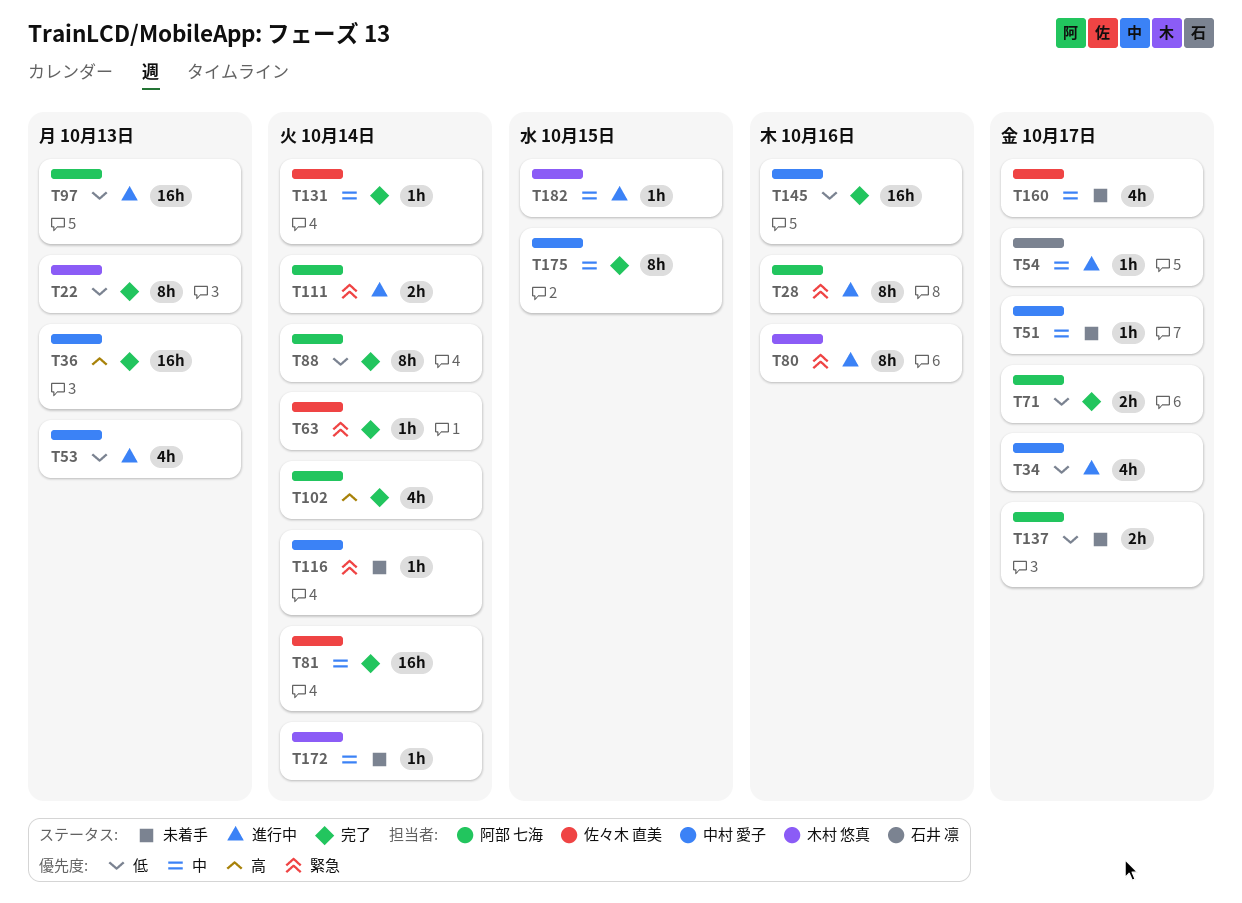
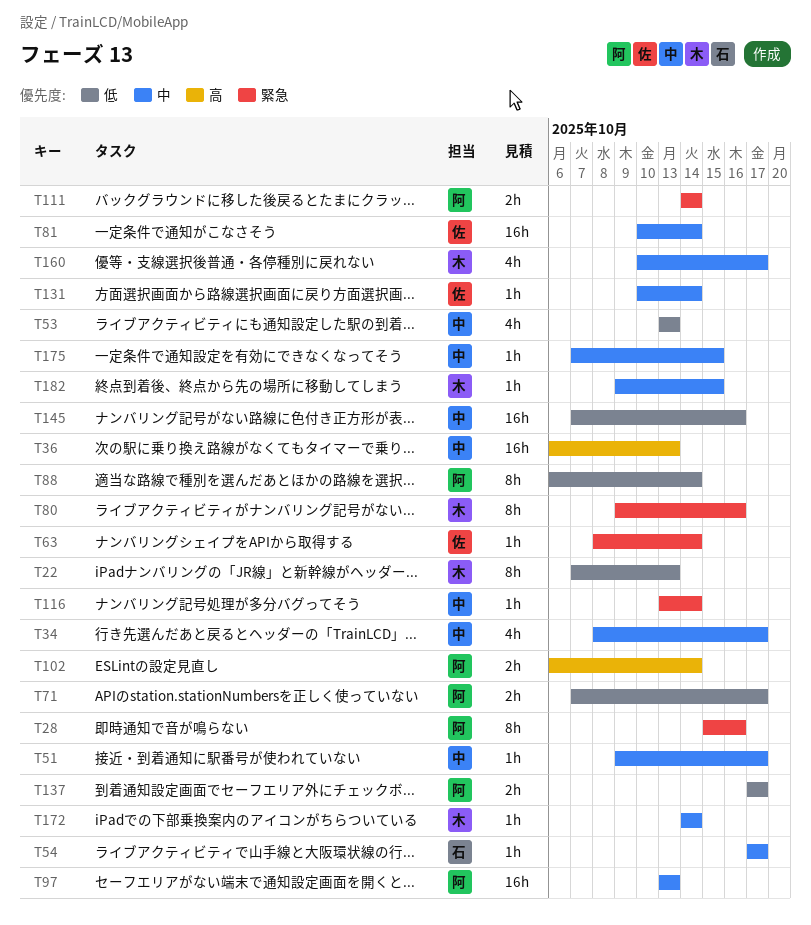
T34, priority: 低 -> 中
T97, priority: 低 -> 中
T102, estimate: 4h -> 2h
T160, owner: 佐々木 直美 -> 木村 悠真
T175, estimate: 8h -> 1h

